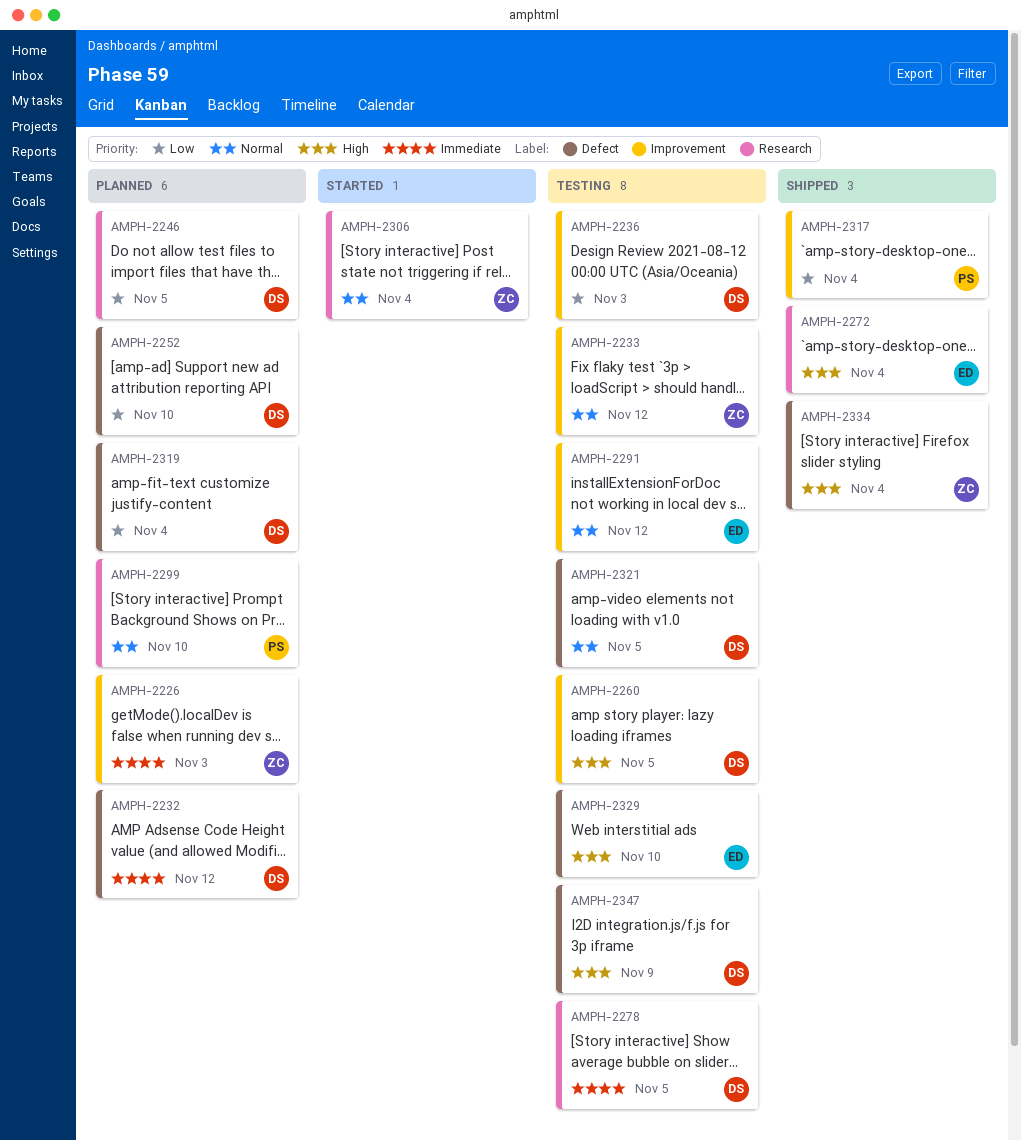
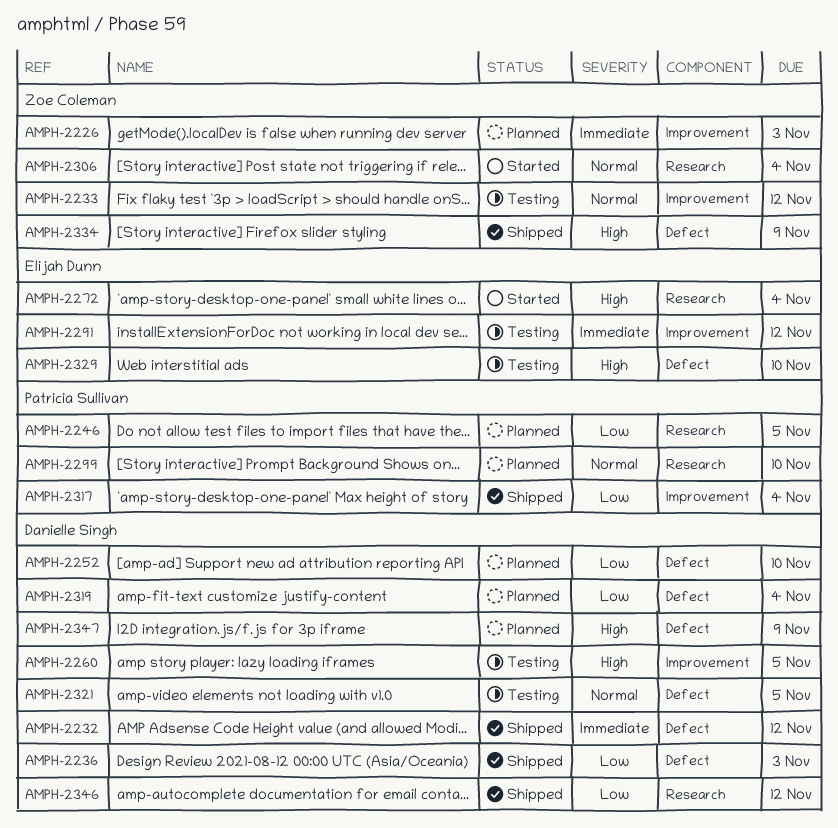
AMPH-2232, status: Planned -> Shipped
AMPH-2236, status: Testing -> Shipped
AMPH-2236, label: Improvement -> Defect
AMPH-2246, owner: Danielle Singh -> Patricia Sullivan
AMPH-2272, status: Shipped -> Started
AMPH-2278: present -> none
AMPH-2291, priority: Normal -> Immediate
AMPH-2334, due: Nov 4 -> Nov 9
AMPH-2346: none -> present
AMPH-2347, status: Testing -> Planned

